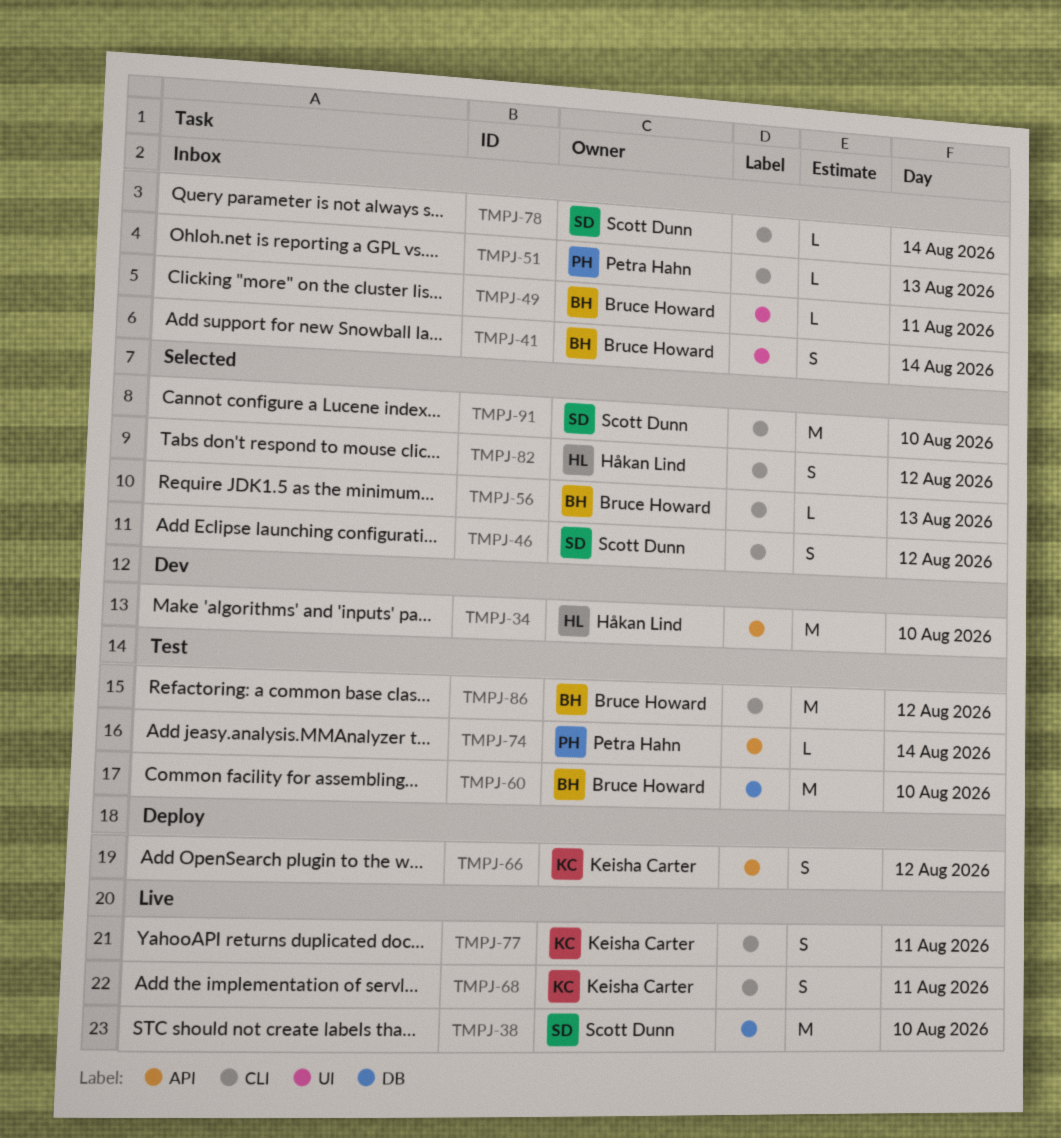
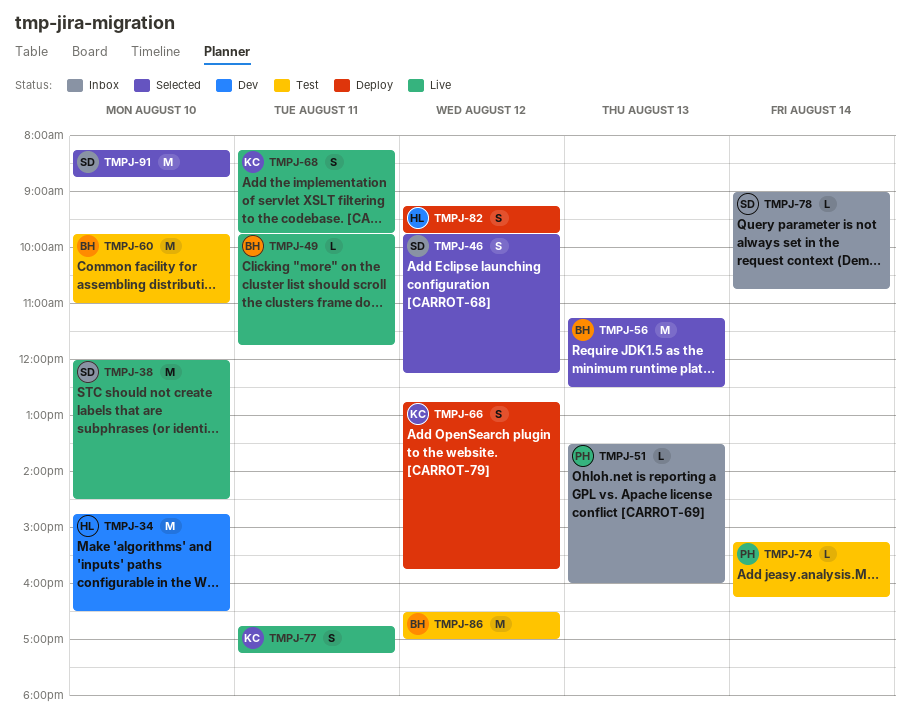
TMPJ-41: present -> none
TMPJ-49, status: Inbox -> Live
TMPJ-56, estimate: L -> M
TMPJ-82, status: Selected -> Deploy

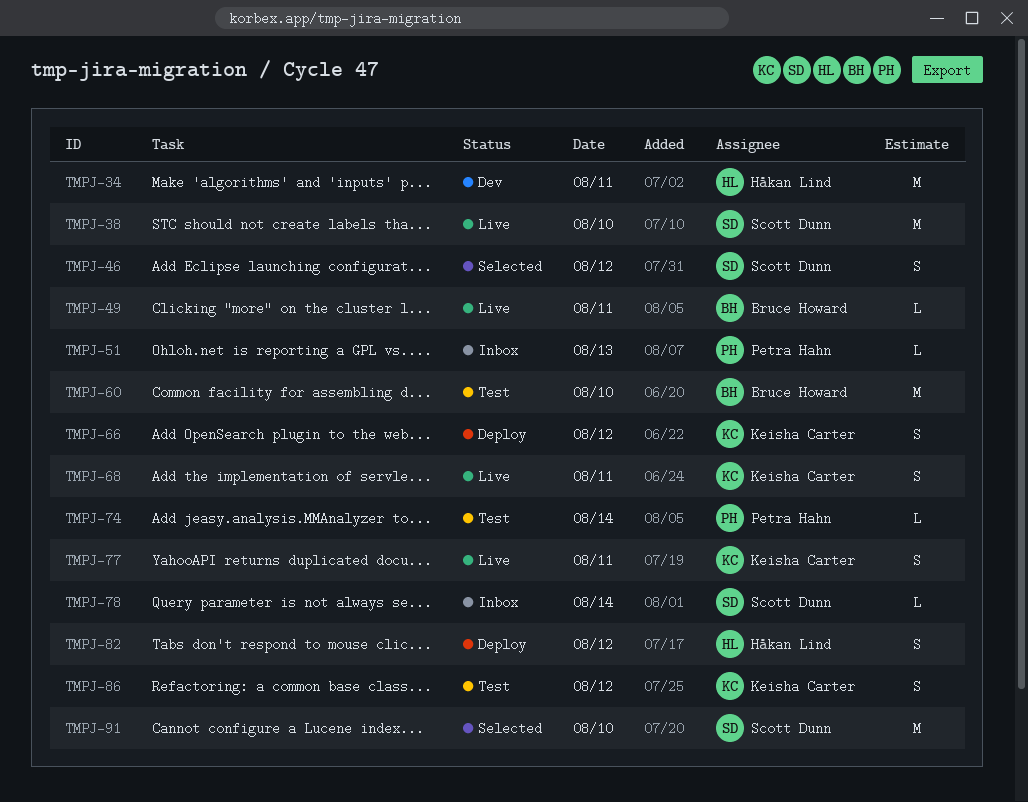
TMPJ-34, day: Aug 10 -> Aug 11
TMPJ-56: present -> none
TMPJ-86, owner: Bruce Howard -> Keisha Carter
TMPJ-86, estimate: M -> S

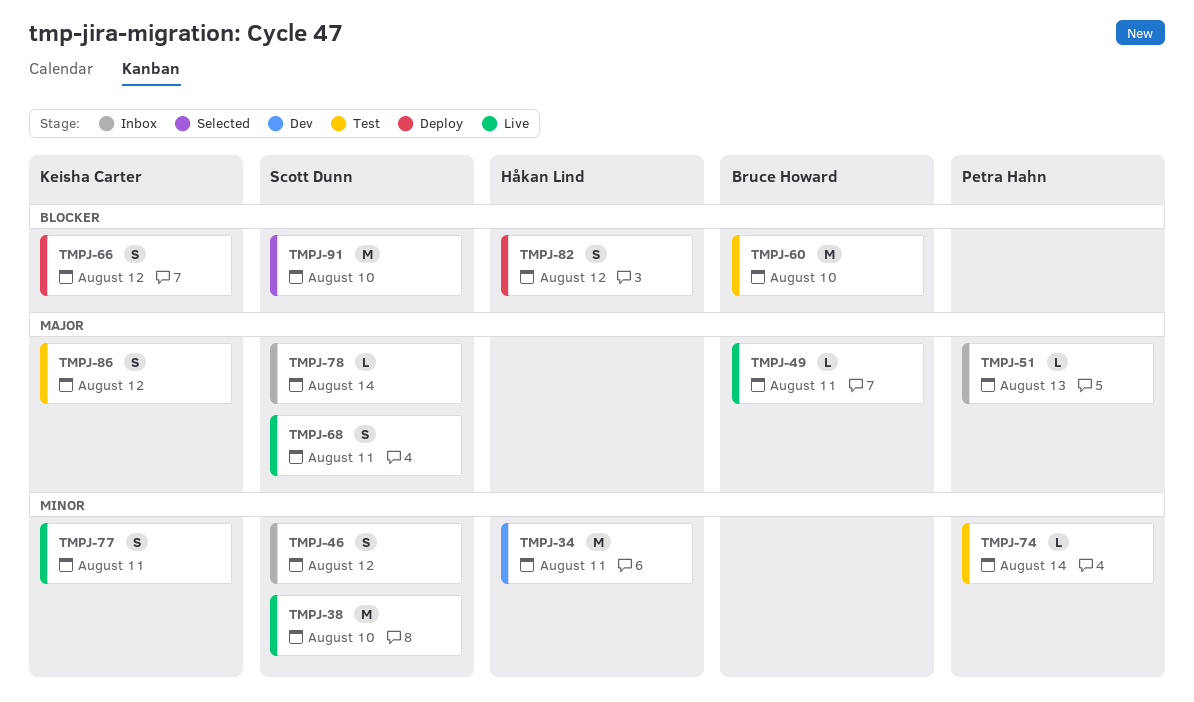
TMPJ-46, status: Selected -> Inbox
TMPJ-68, owner: Keisha Carter -> Scott Dunn

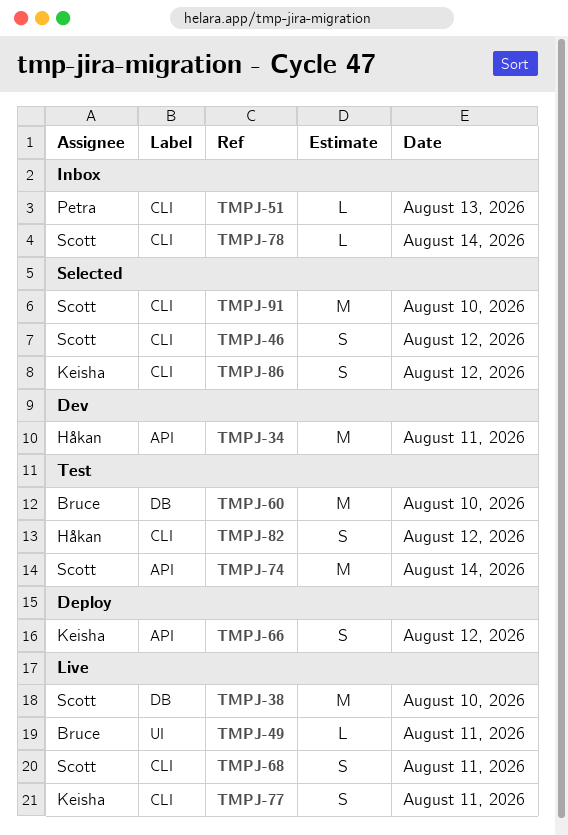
TMPJ-46, status: Inbox -> Selected
TMPJ-74, owner: Petra Hahn -> Scott Dunn
TMPJ-74, estimate: L -> M
TMPJ-82, status: Deploy -> Test
TMPJ-86, status: Test -> Selected

